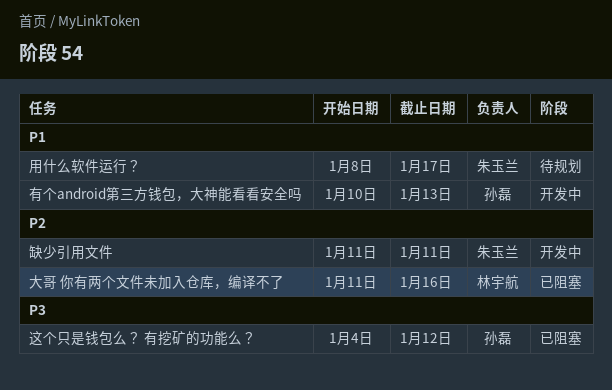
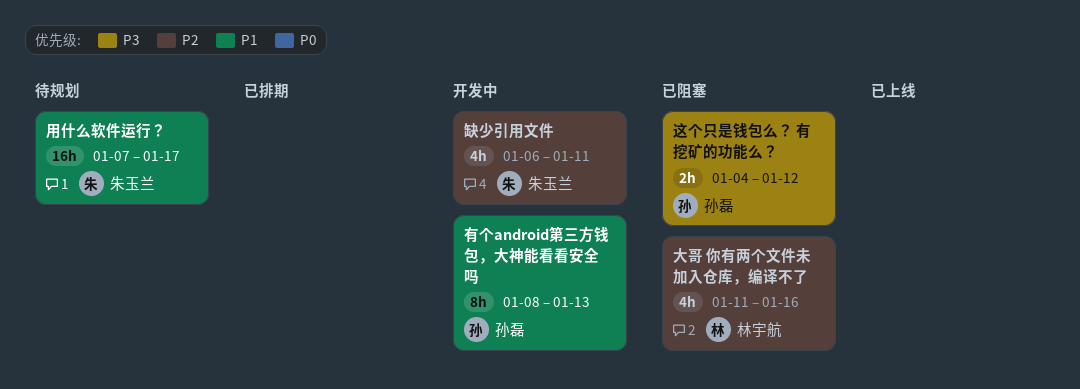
有个android第三方钱包，大神能看看安全吗, start: Jan 10 -> Jan 8
用什么软件运行？, start: Jan 8 -> Jan 7
缺少引用文件, start: Jan 11 -> Jan 6

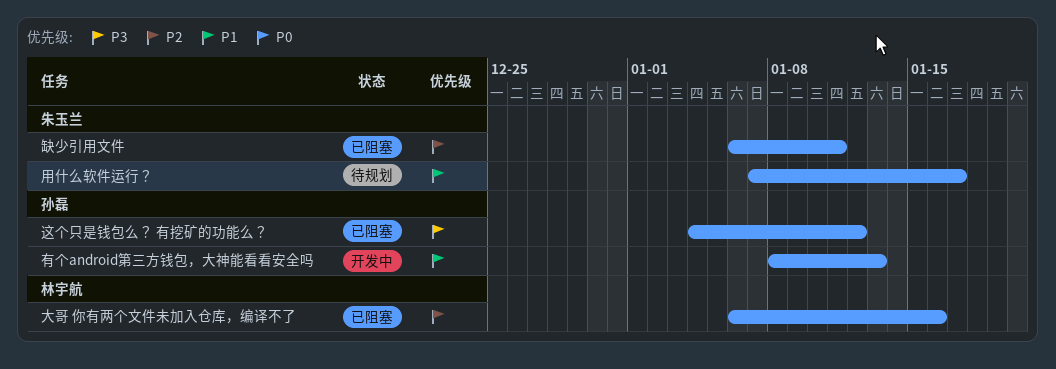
大哥 你有两个文件未加入仓库，编译不了, start: Jan 11 -> Jan 6
缺少引用文件, status: 开发中 -> 已阻塞

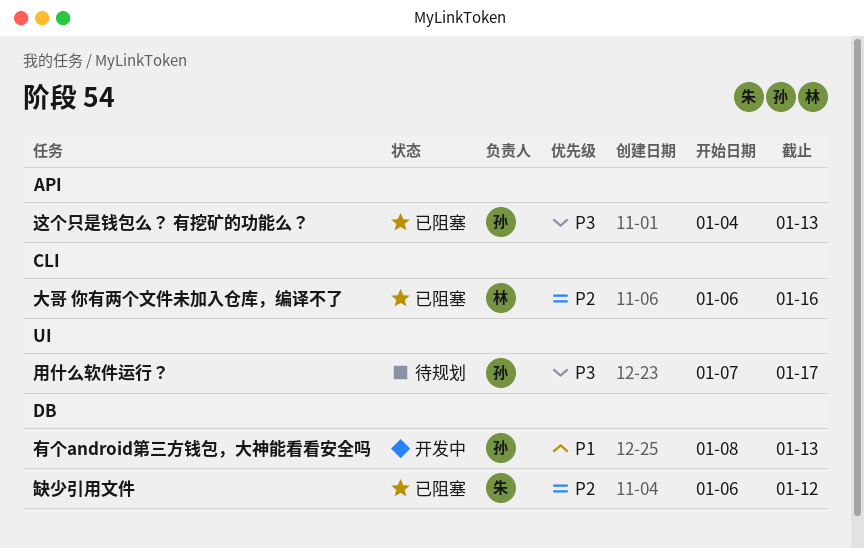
用什么软件运行？, owner: 朱玉兰 -> 孙磊
用什么软件运行？, priority: P1 -> P3
缺少引用文件, due: Jan 11 -> Jan 12
这个只是钱包么？ 有挖矿的功能么？, due: Jan 12 -> Jan 13

